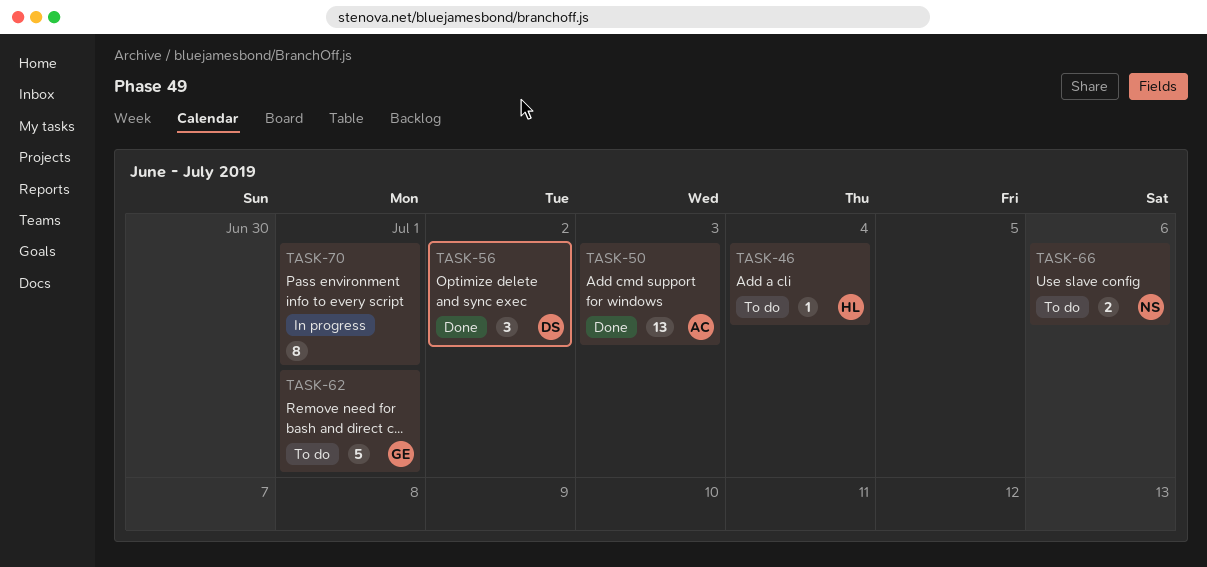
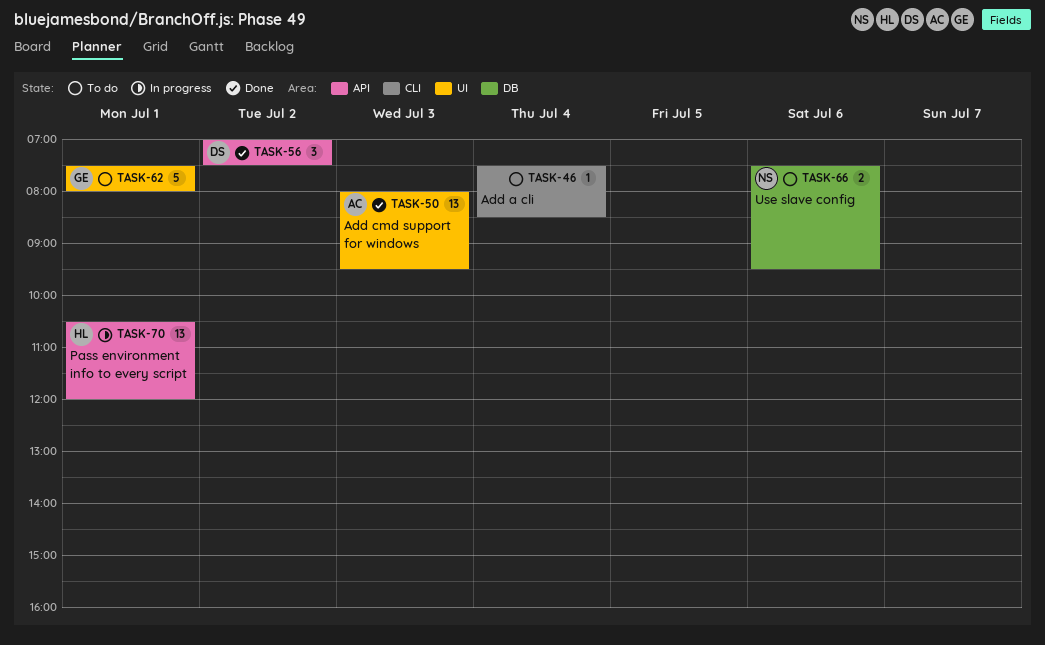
TASK-46, owner: HL -> none
TASK-70, owner: none -> HL
TASK-70, estimate: 8 -> 13

